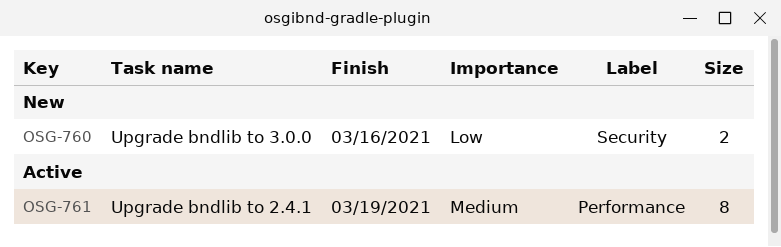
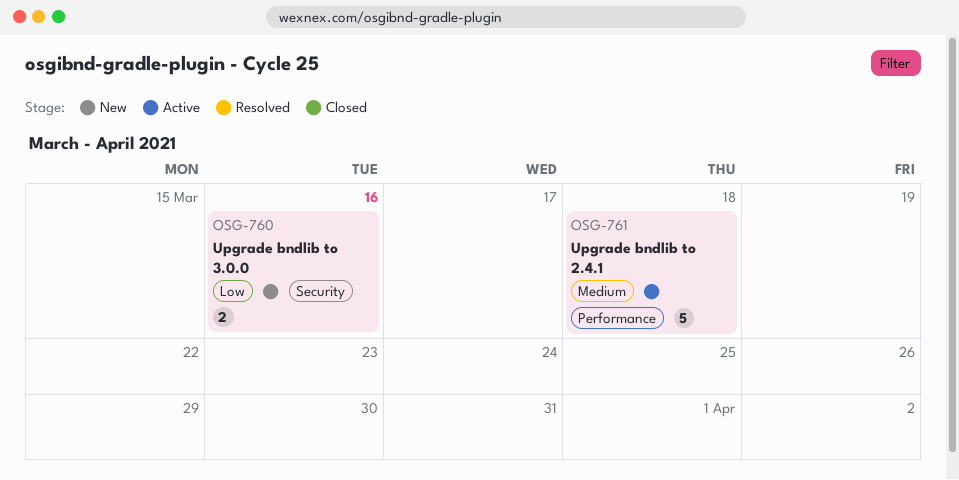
OSG-761, estimate: 8 -> 5
OSG-761, due: Mar 19 -> Mar 18

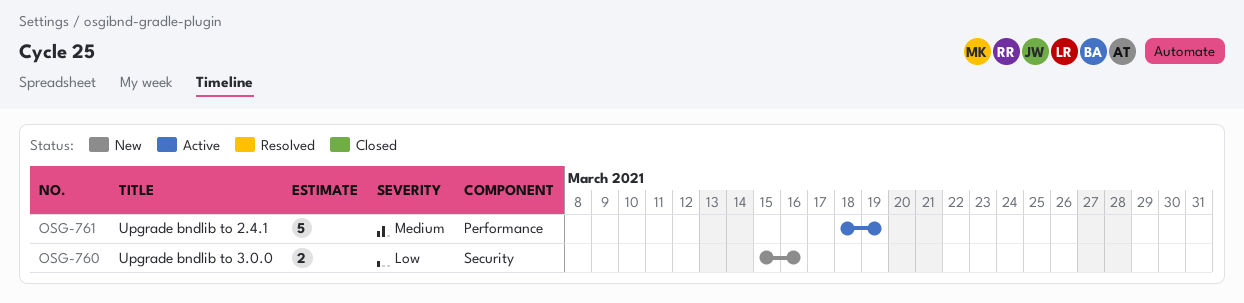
OSG-761, due: Mar 18 -> Mar 19

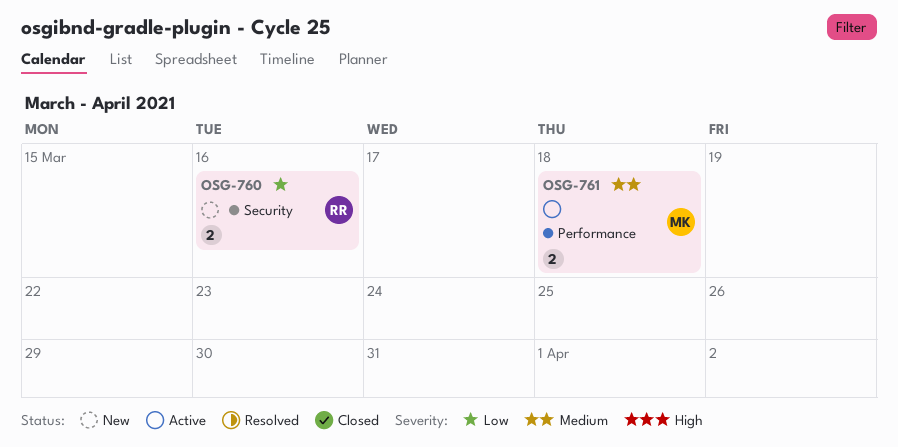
OSG-761, estimate: 5 -> 2
OSG-761, due: Mar 19 -> Mar 18

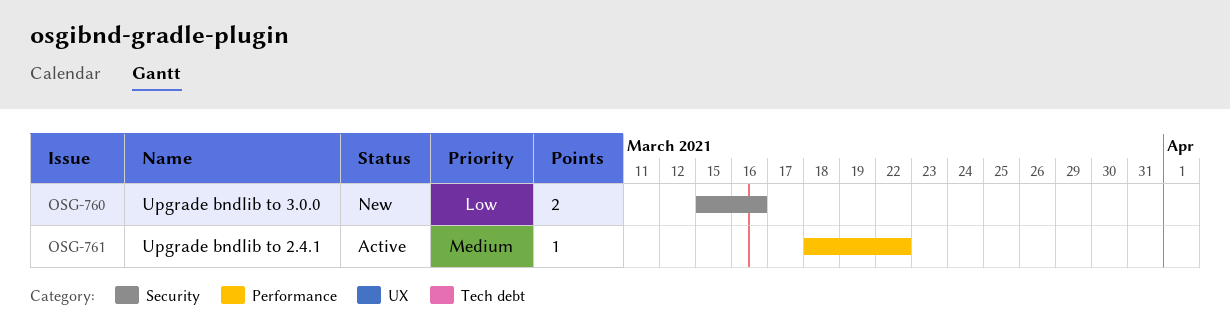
OSG-761, estimate: 2 -> 1
OSG-761, due: Mar 18 -> Mar 22

